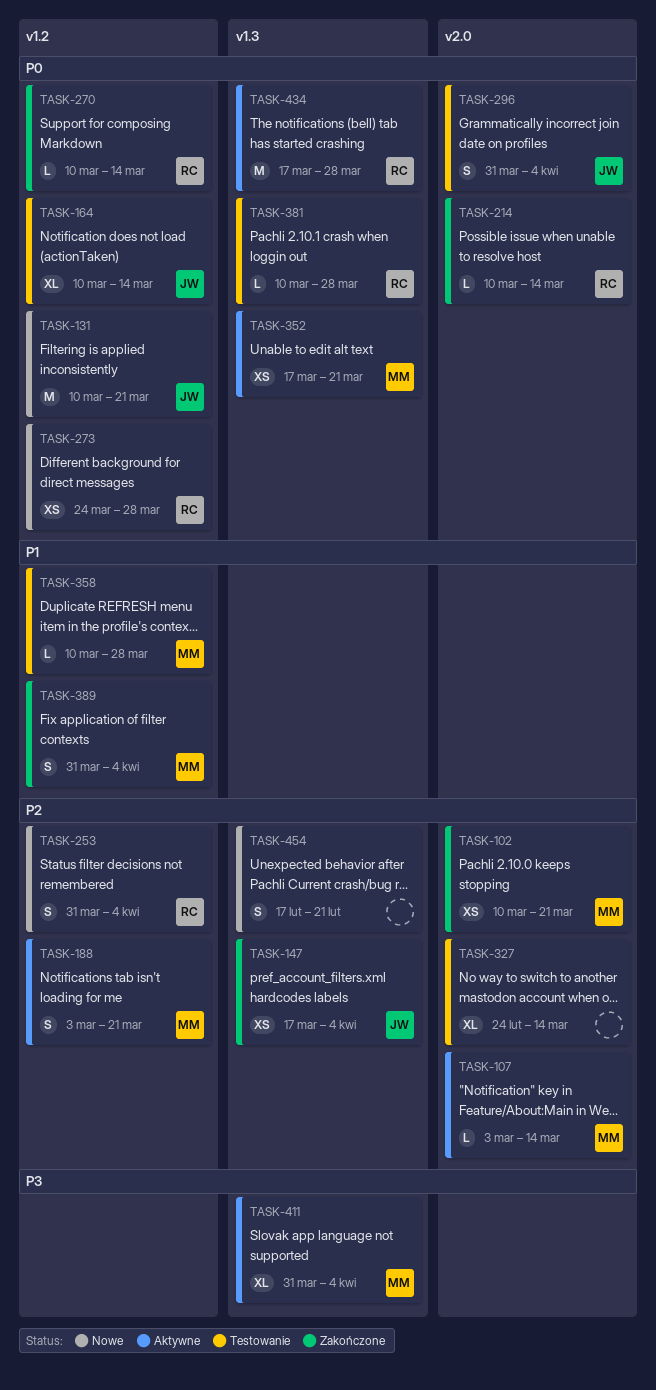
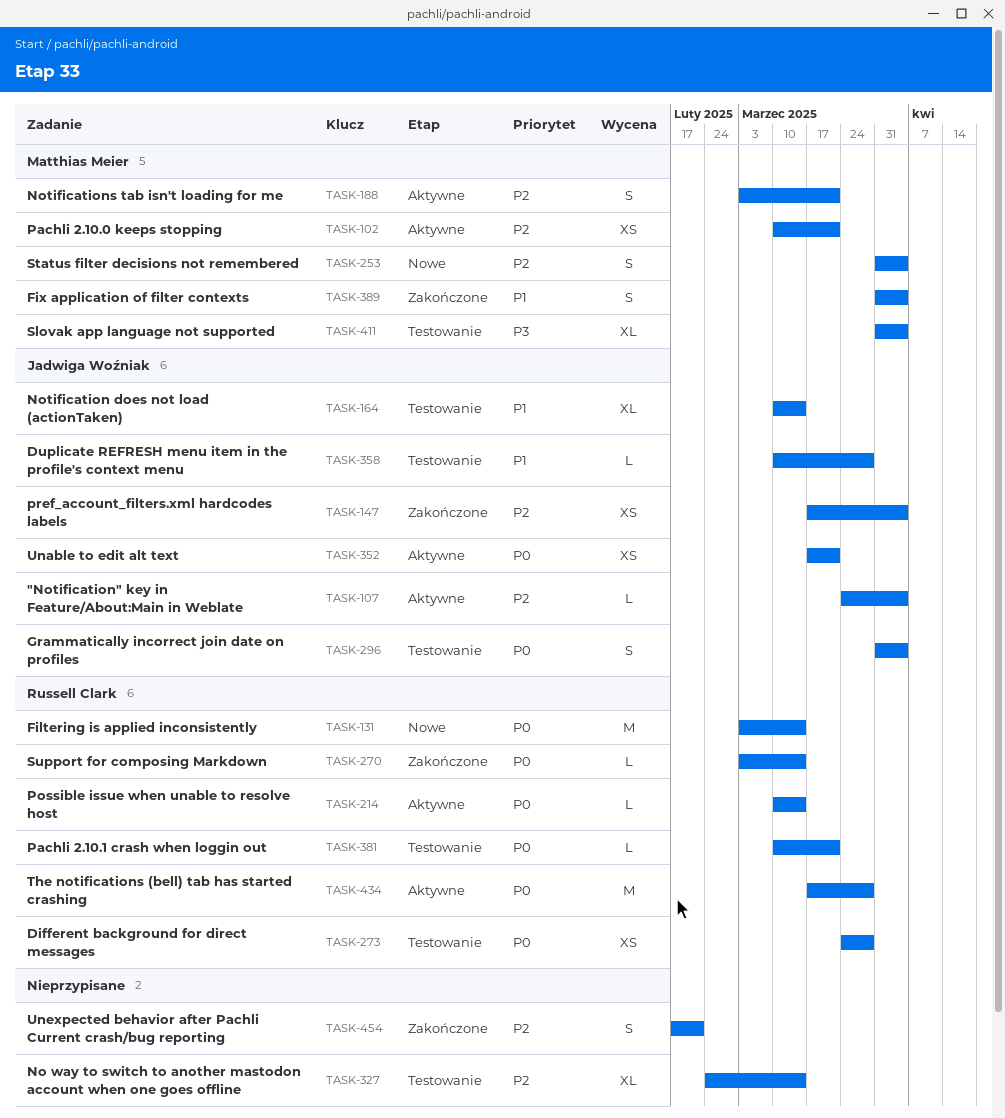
TASK-102, status: Zakończone -> Aktywne
TASK-107, owner: Matthias Meier -> Jadwiga Woźniak
TASK-107, start: Mar 3 -> Mar 24
TASK-107, due: Mar 14 -> Apr 4
TASK-131, owner: Jadwiga Woźniak -> Russell Clark
TASK-131, start: Mar 10 -> Mar 3
TASK-131, due: Mar 21 -> Mar 14
TASK-164, priority: P0 -> P1
TASK-214, status: Zakończone -> Aktywne
TASK-253, owner: Russell Clark -> Matthias Meier
TASK-270, start: Mar 10 -> Mar 3
TASK-273, status: Nowe -> Testowanie
TASK-352, owner: Matthias Meier -> Jadwiga Woźniak
TASK-358, owner: Matthias Meier -> Jadwiga Woźniak
TASK-381, due: Mar 28 -> Mar 21
TASK-411, status: Aktywne -> Testowanie
TASK-454, status: Nowe -> Zakończone

